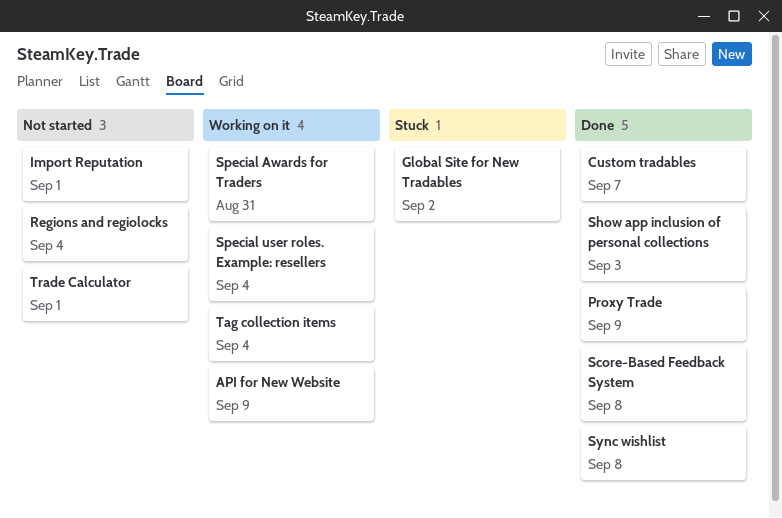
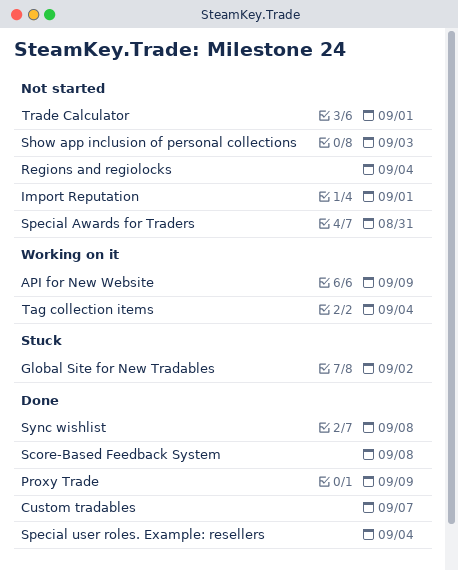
Show app inclusion of personal collections, status: Done -> Not started
Special Awards for Traders, status: Working on it -> Not started
Special user roles. Example: resellers, status: Working on it -> Done

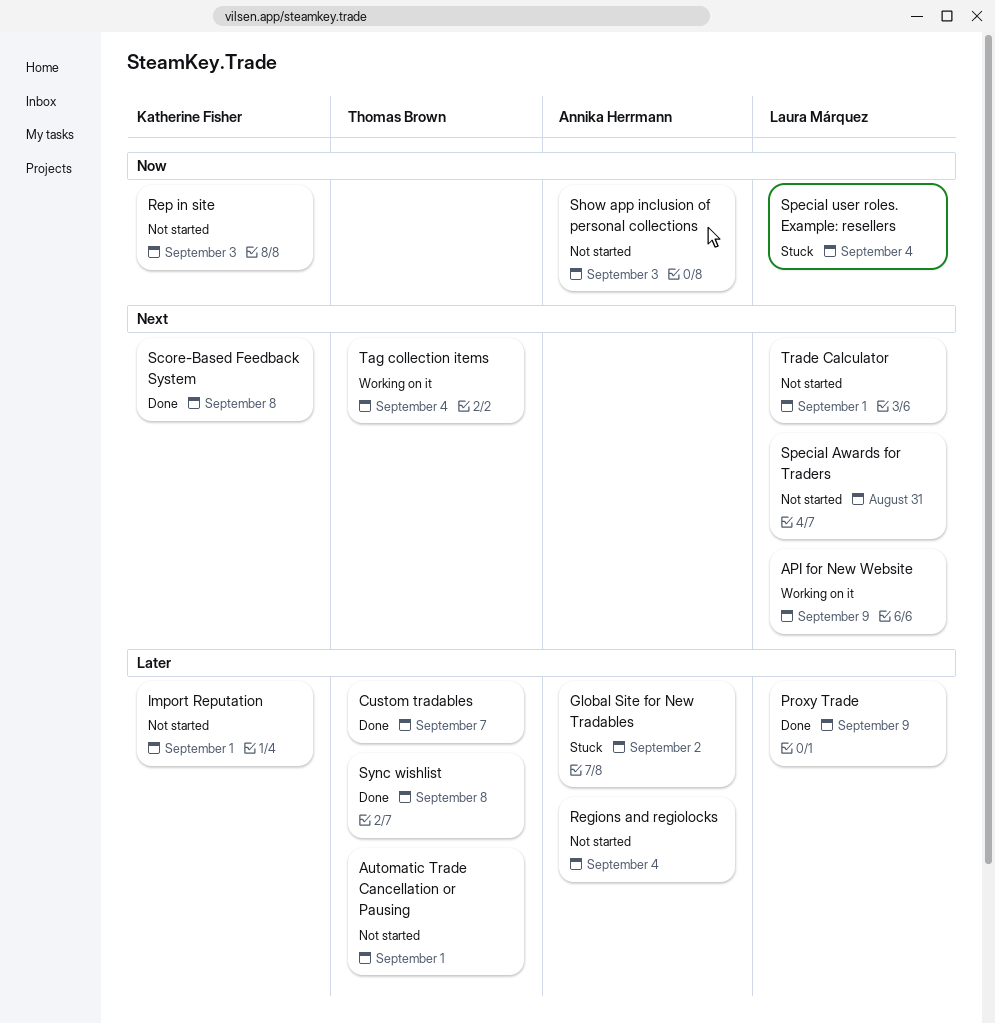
Automatic Trade Cancellation or Pausing: none -> present
Rep in site: none -> present
Special user roles. Example: resellers, status: Done -> Stuck

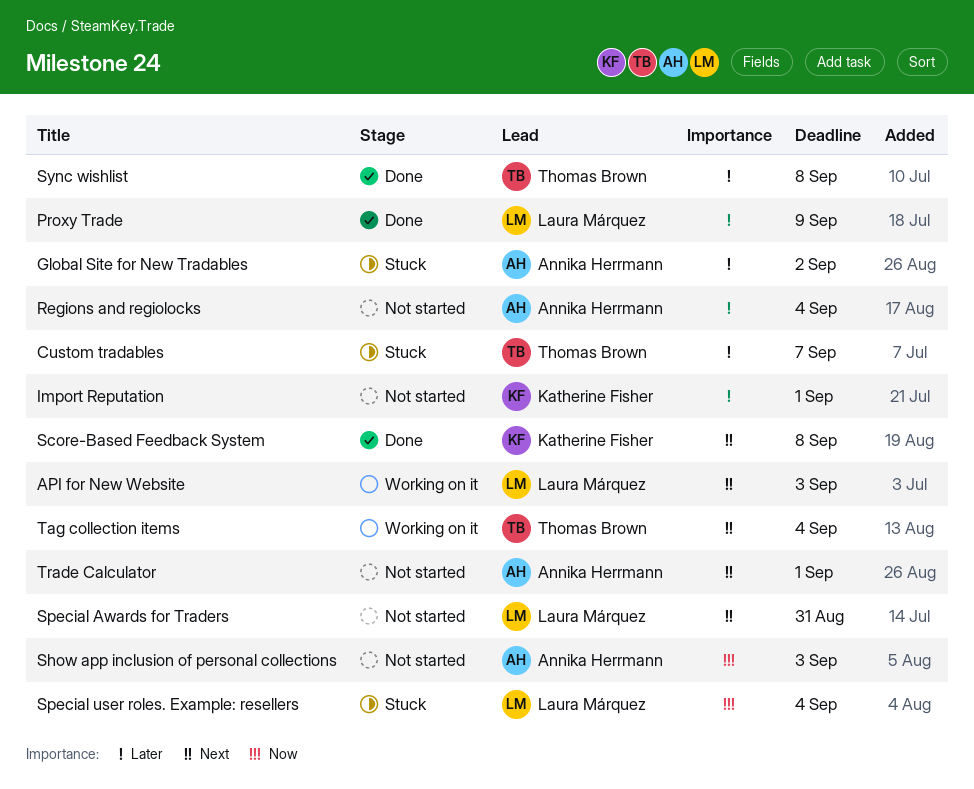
API for New Website, due: Sep 9 -> Sep 3
Automatic Trade Cancellation or Pausing: present -> none
Custom tradables, status: Done -> Stuck
Rep in site: present -> none
Trade Calculator, owner: Laura Márquez -> Annika Herrmann

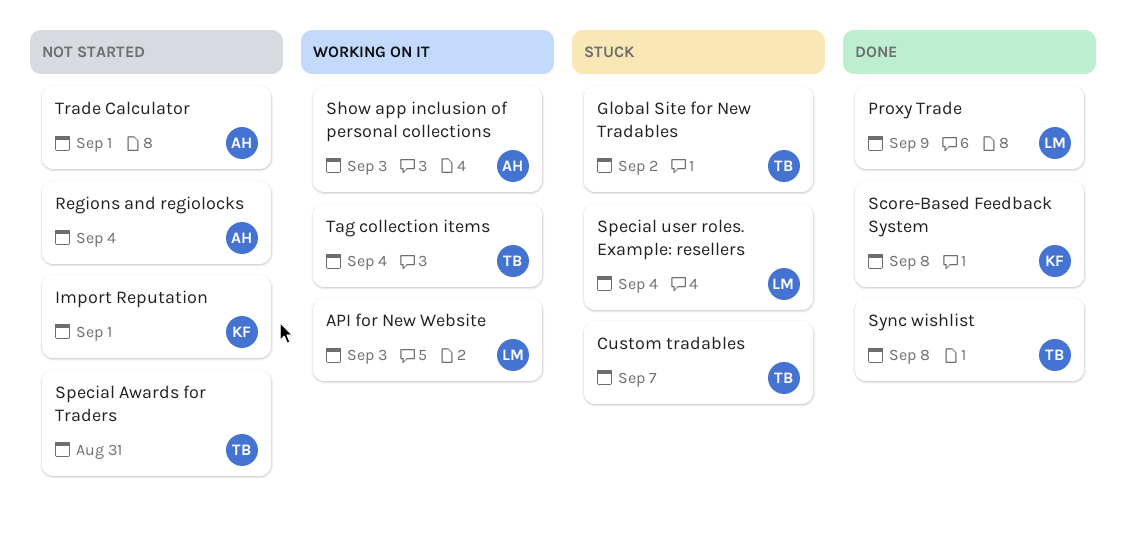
Global Site for New Tradables, owner: Annika Herrmann -> Thomas Brown
Show app inclusion of personal collections, status: Not started -> Working on it
Special Awards for Traders, owner: Laura Márquez -> Thomas Brown

